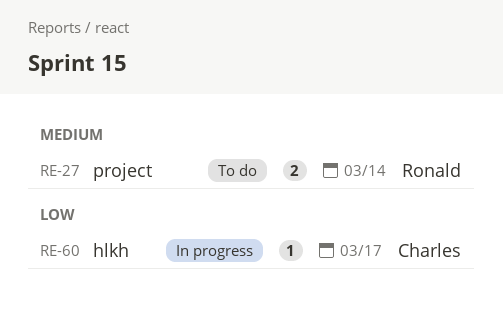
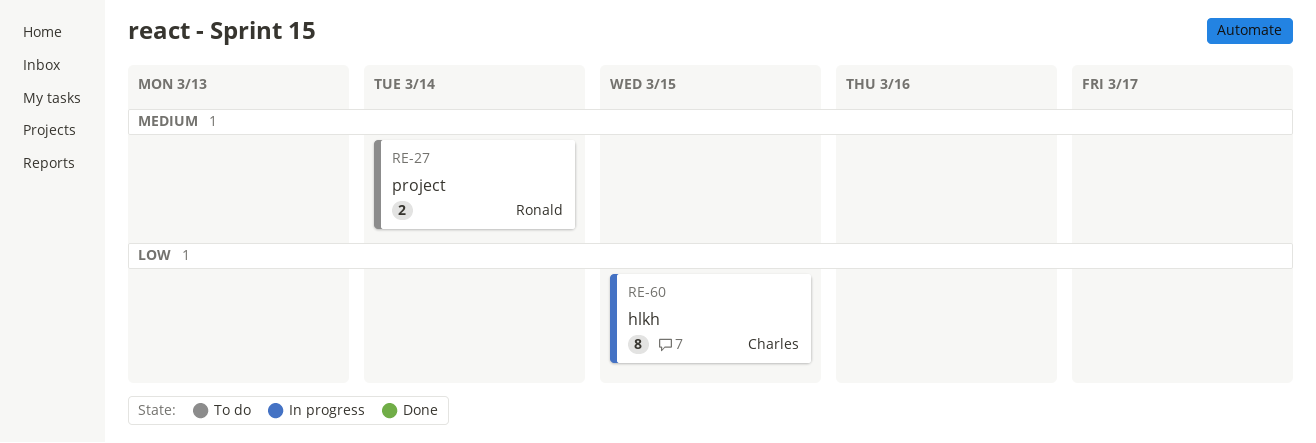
RE-60, estimate: 1 -> 8
RE-60, due: Mar 17 -> Mar 15

